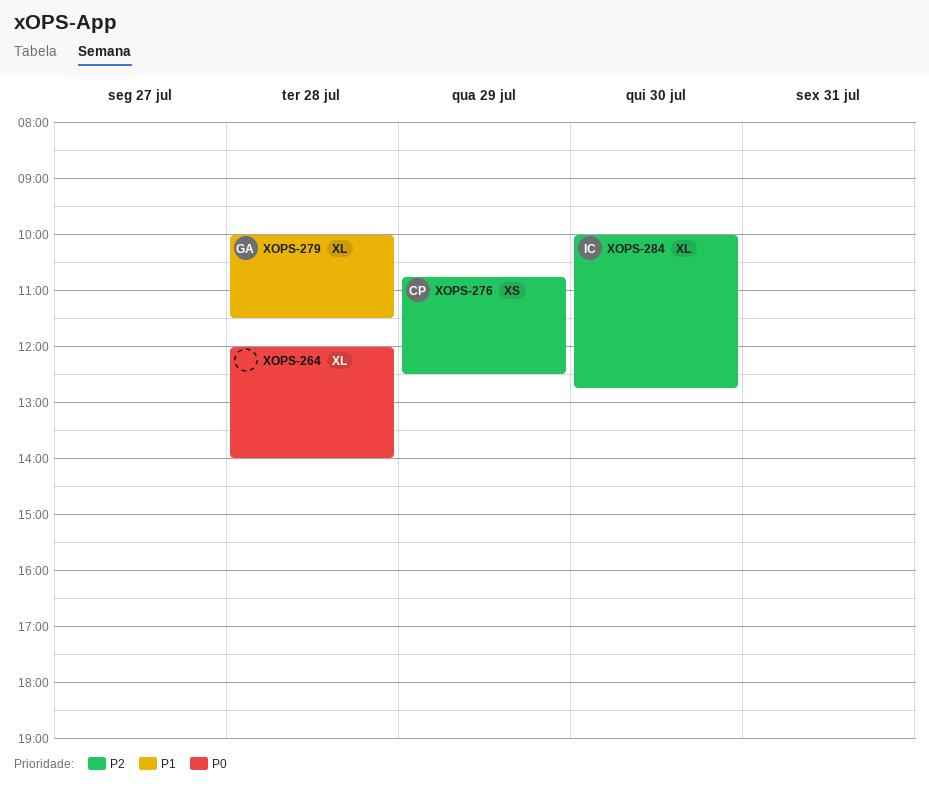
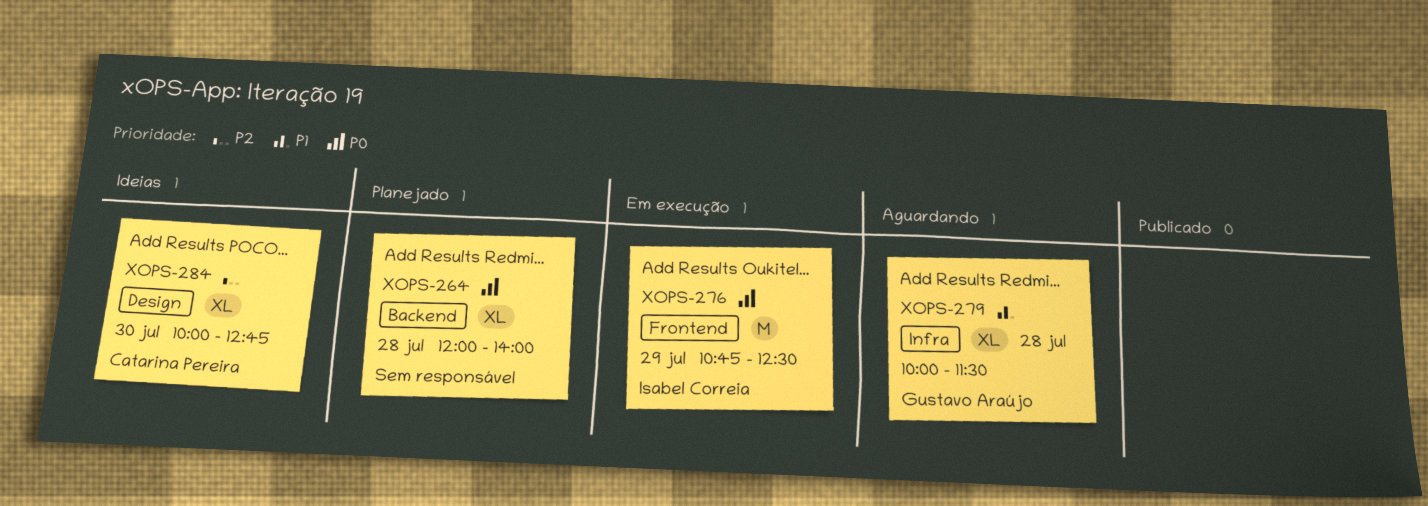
XOPS-276, owner: Catarina Pereira -> Isabel Correia
XOPS-276, priority: P2 -> P0
XOPS-276, estimate: XS -> M
XOPS-284, owner: Isabel Correia -> Catarina Pereira

